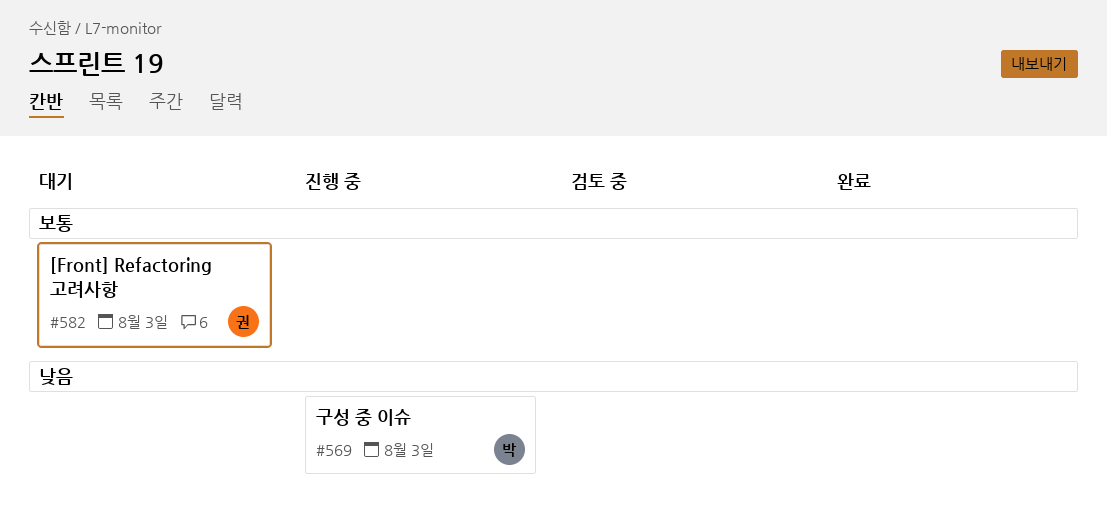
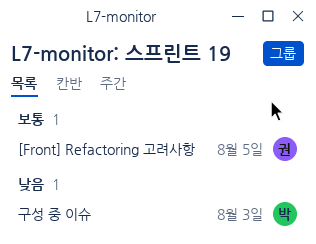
[Front] Refactoring 고려사항, due: Aug 3 -> Aug 5

